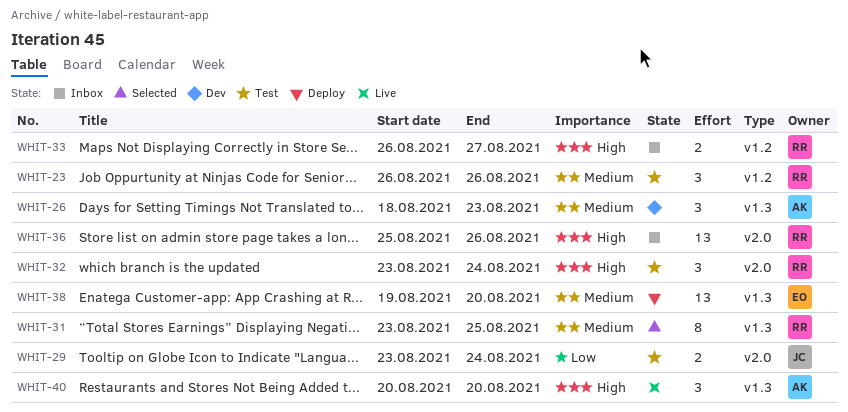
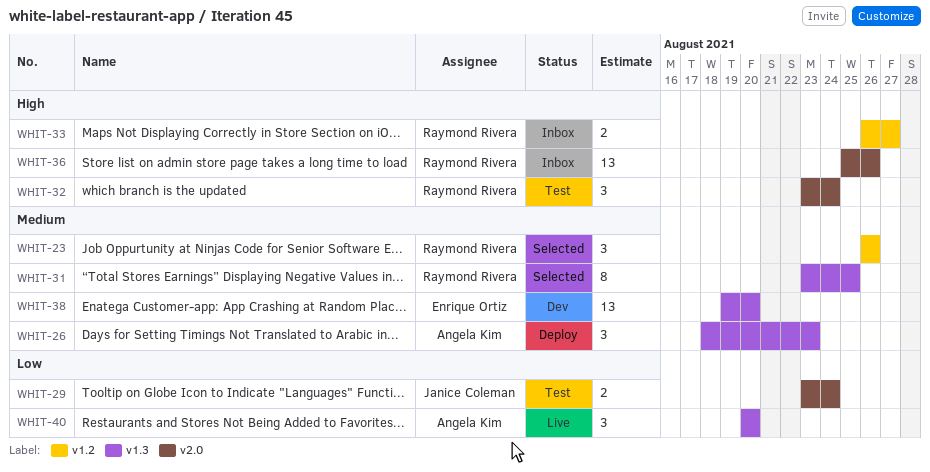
WHIT-23, status: Test -> Selected
WHIT-26, status: Dev -> Deploy
WHIT-38, status: Deploy -> Dev
WHIT-40, priority: High -> Low

